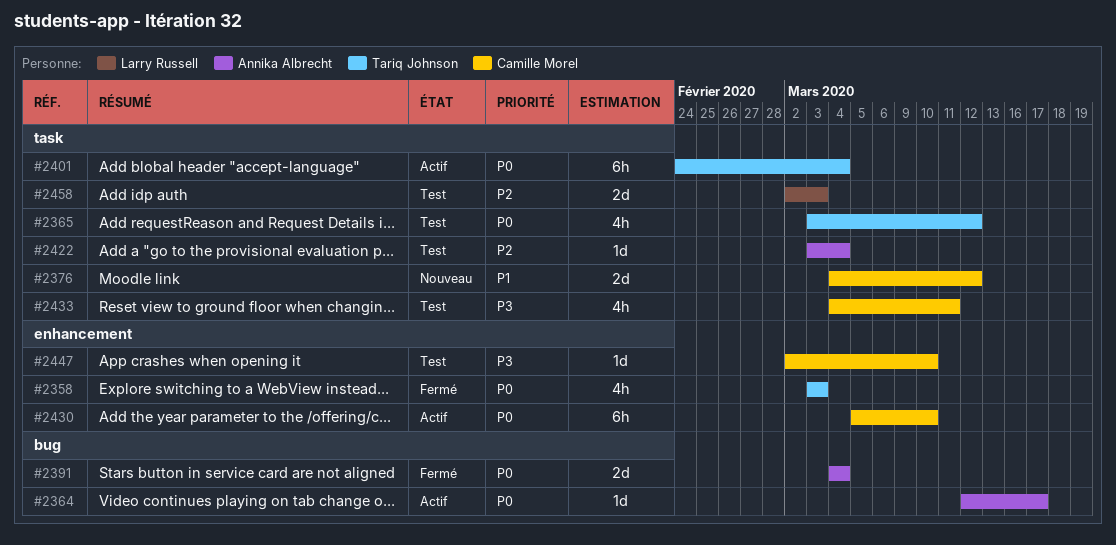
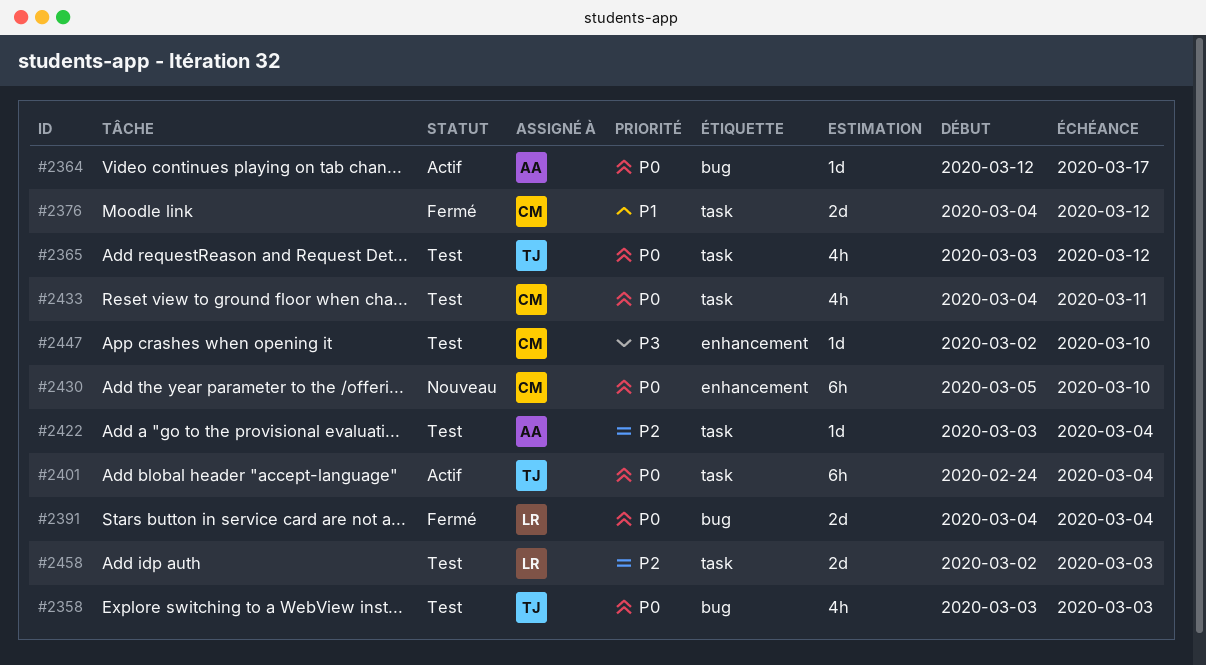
#2358, status: Fermé -> Test
#2358, label: enhancement -> bug
#2376, status: Nouveau -> Fermé
#2391, owner: Annika Albrecht -> Larry Russell
#2430, status: Actif -> Nouveau
#2433, priority: P3 -> P0

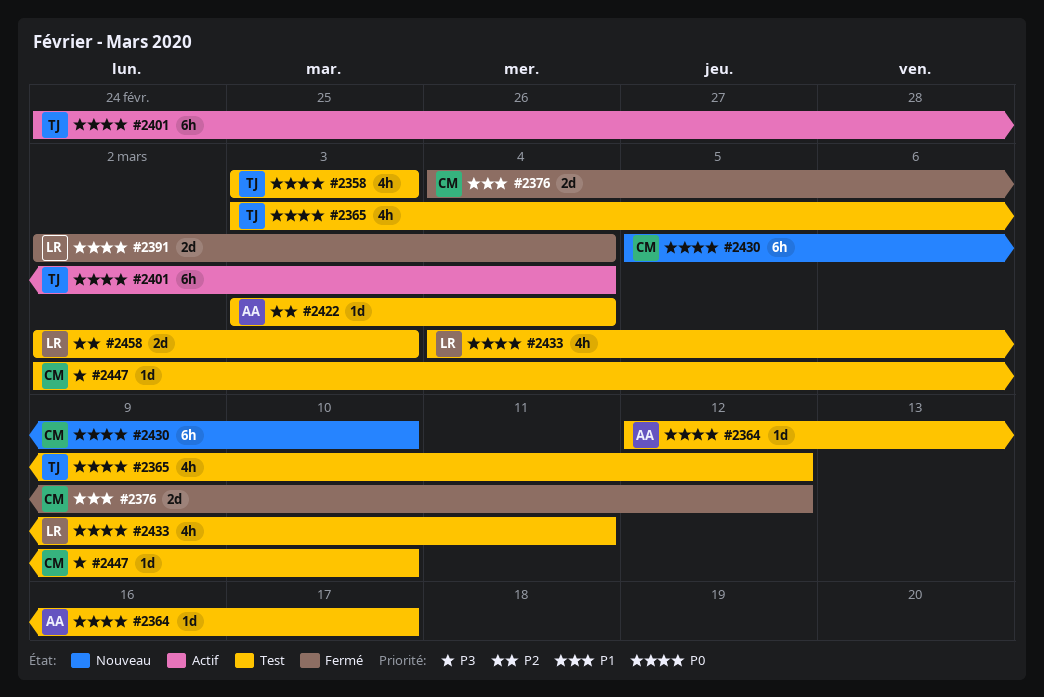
#2364, status: Actif -> Test
#2391, start: Mar 4 -> Mar 2
#2433, owner: CM -> LR

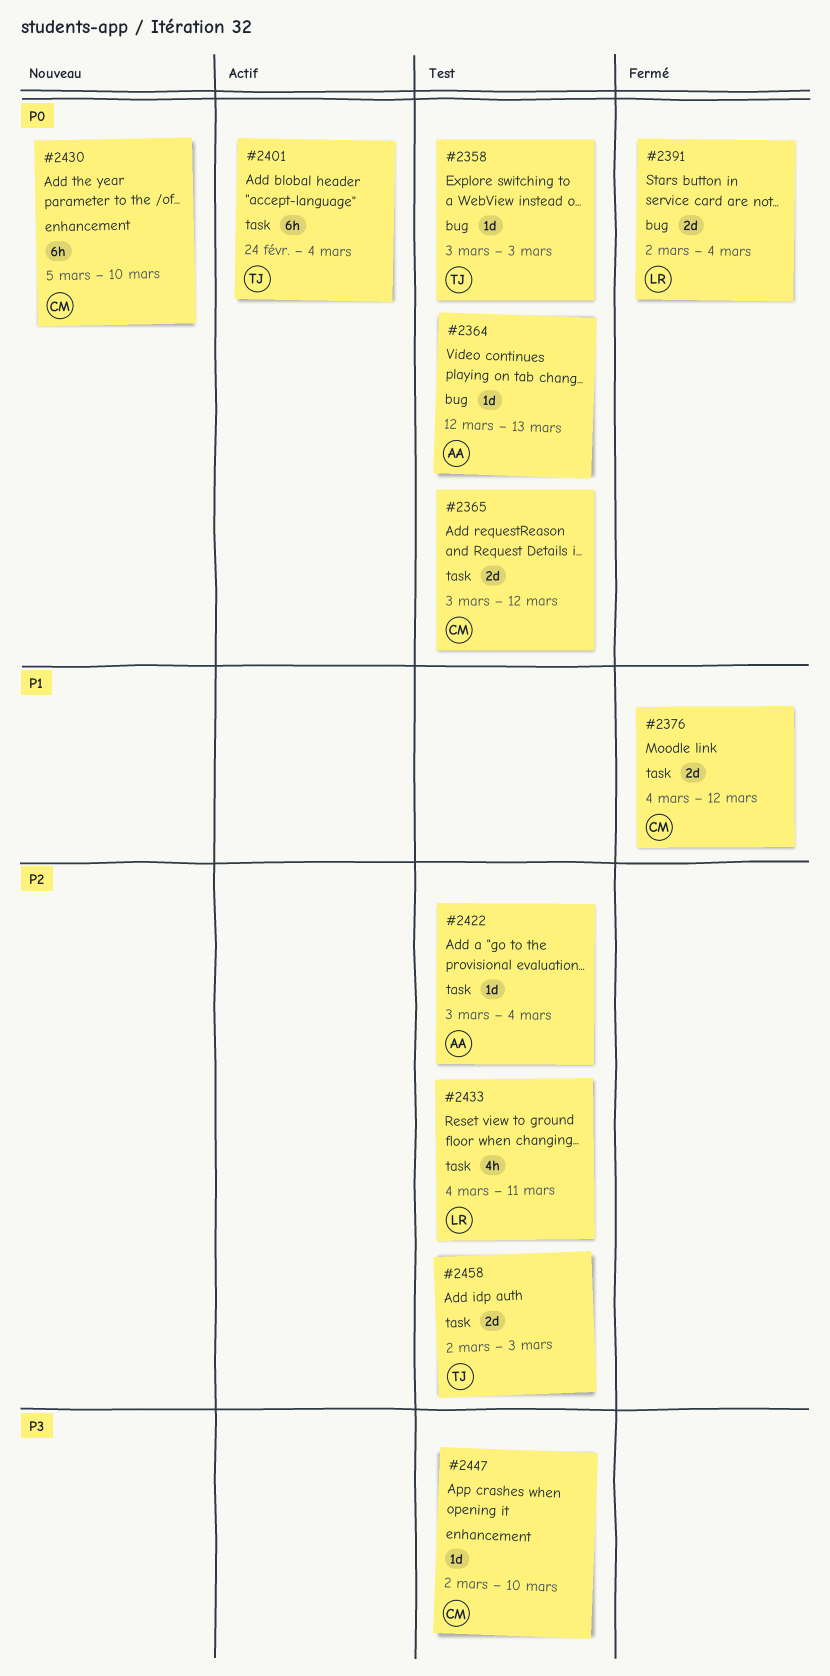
#2358, estimate: 4h -> 1d
#2364, due: Mar 17 -> Mar 13
#2365, owner: TJ -> CM
#2365, estimate: 4h -> 2d
#2433, priority: P0 -> P2
#2458, owner: LR -> TJ

